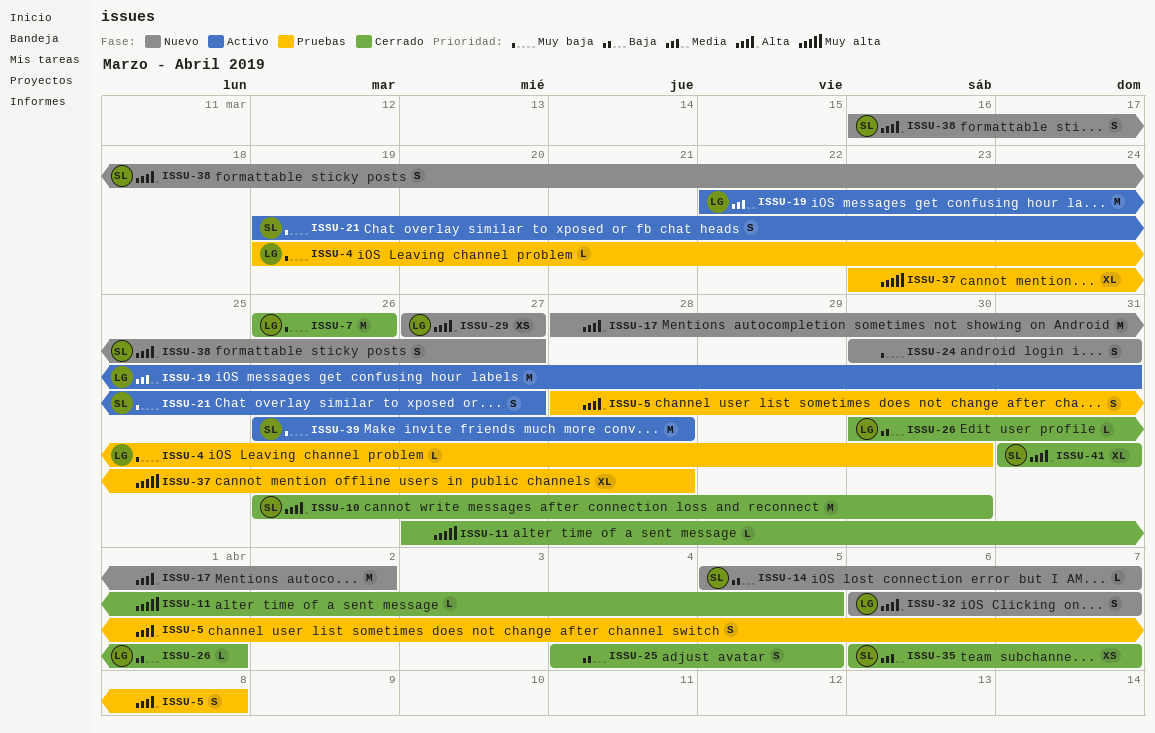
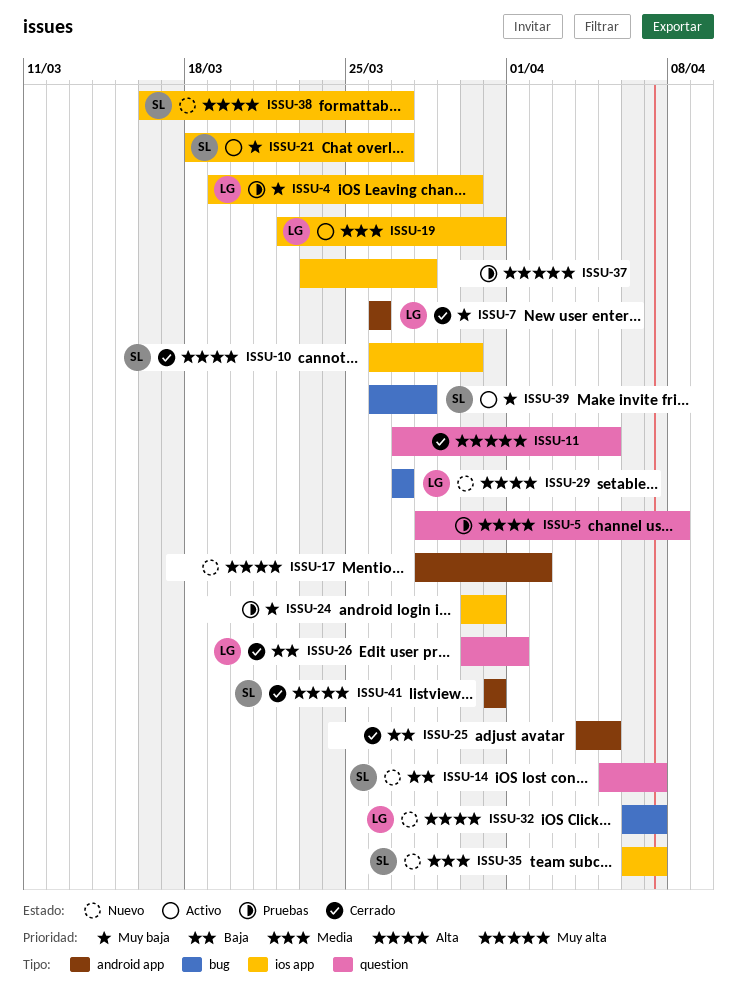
ISSU-21, start: Mar 19 -> Mar 18
ISSU-24, status: Nuevo -> Pruebas
ISSU-35, status: Cerrado -> Nuevo

